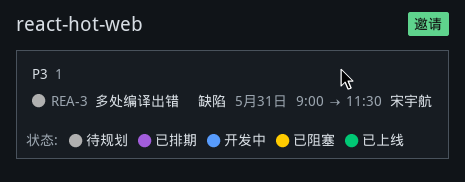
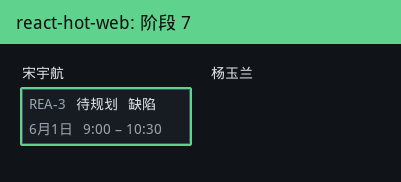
REA-3, day: May 31 -> Jun 1
REA-3, ends: 11:30 -> 10:30

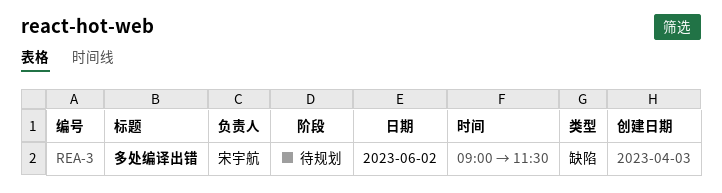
REA-3, day: Jun 1 -> Jun 2
REA-3, ends: 10:30 -> 11:30

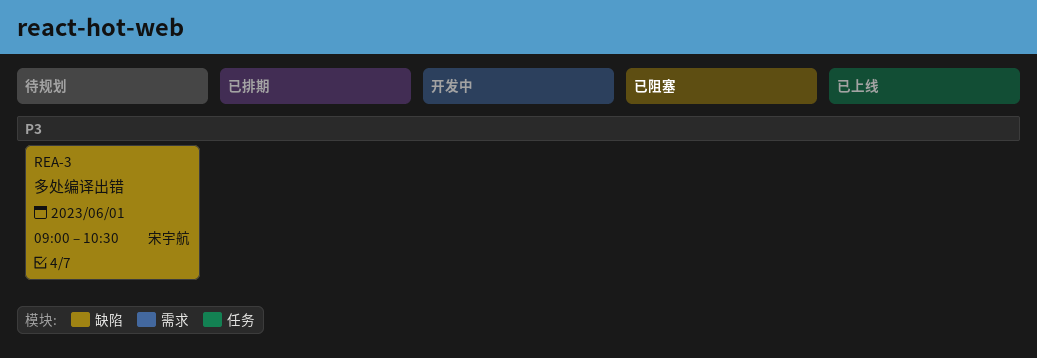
REA-3, day: Jun 2 -> Jun 1
REA-3, ends: 11:30 -> 10:30

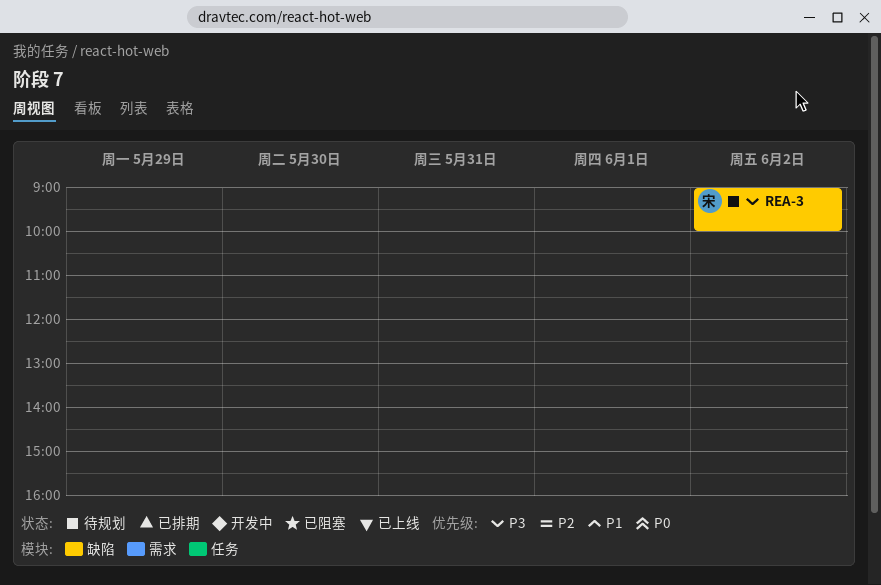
REA-3, day: Jun 1 -> Jun 2
REA-3, ends: 10:30 -> 10:00

